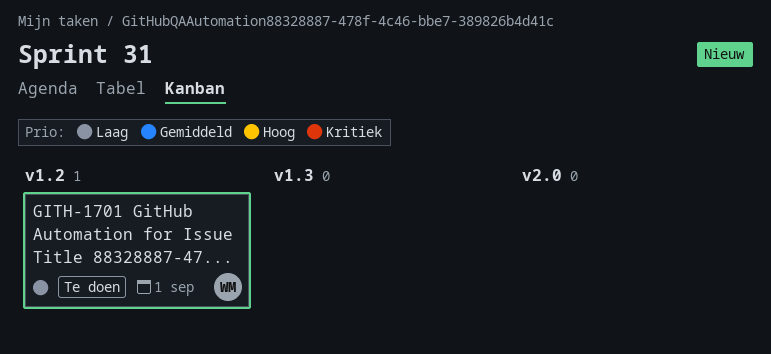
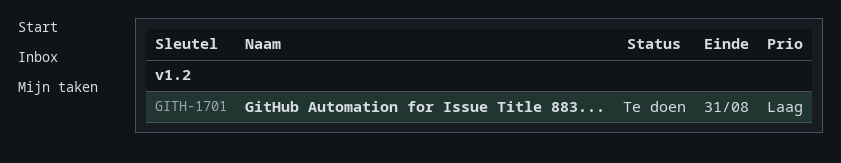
GITH-1701, due: Sep 1 -> Aug 31

